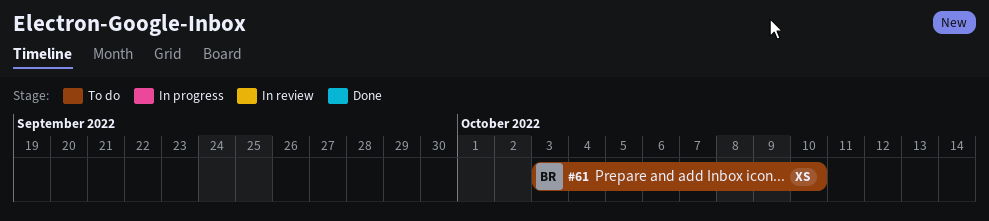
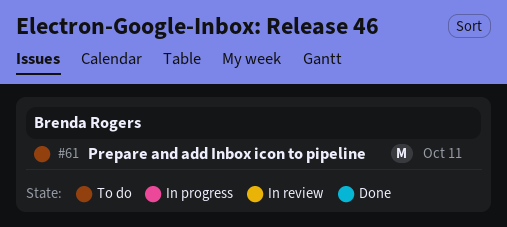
#61, estimate: XS -> M
#61, due: Oct 10 -> Oct 11

